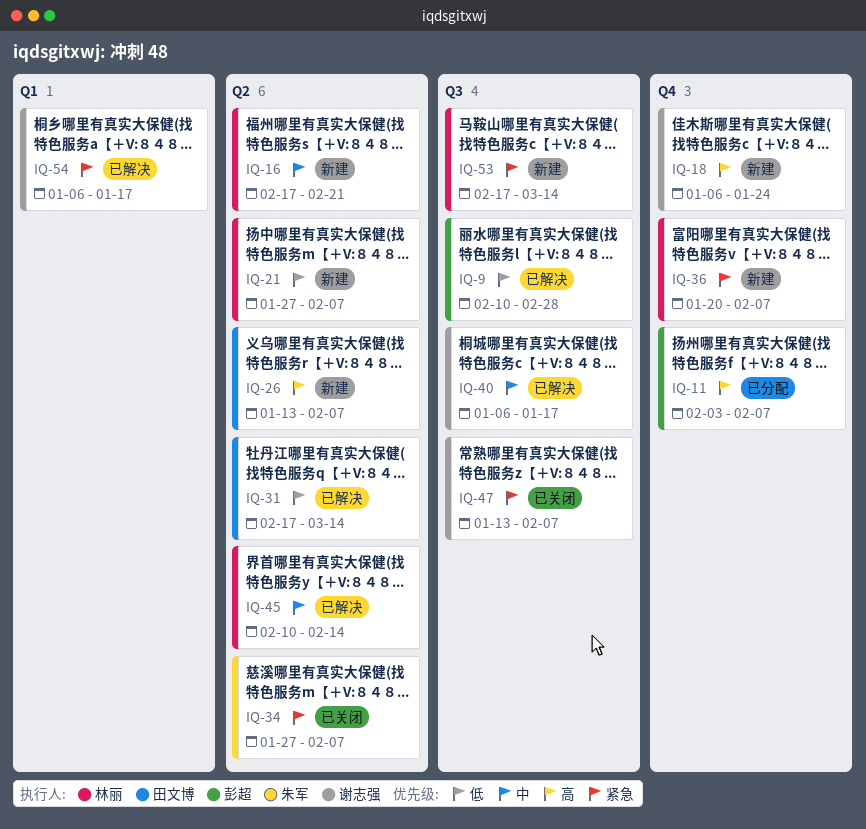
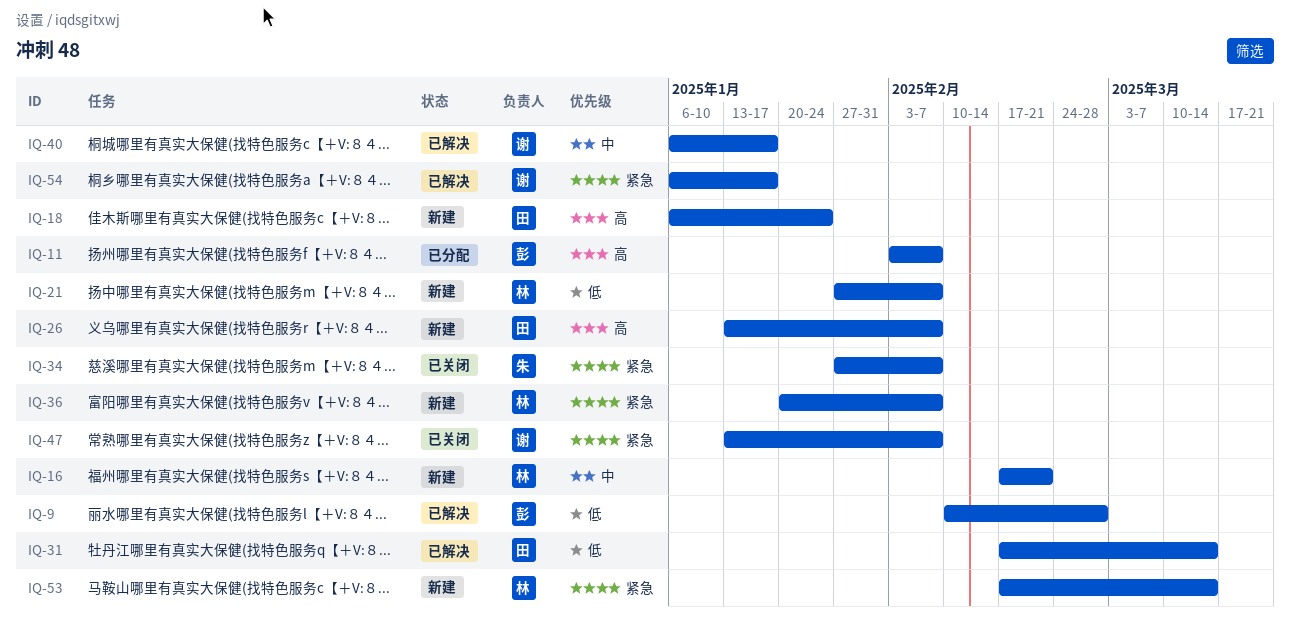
IQ-18, owner: 谢志强 -> 田文博
IQ-45: present -> none

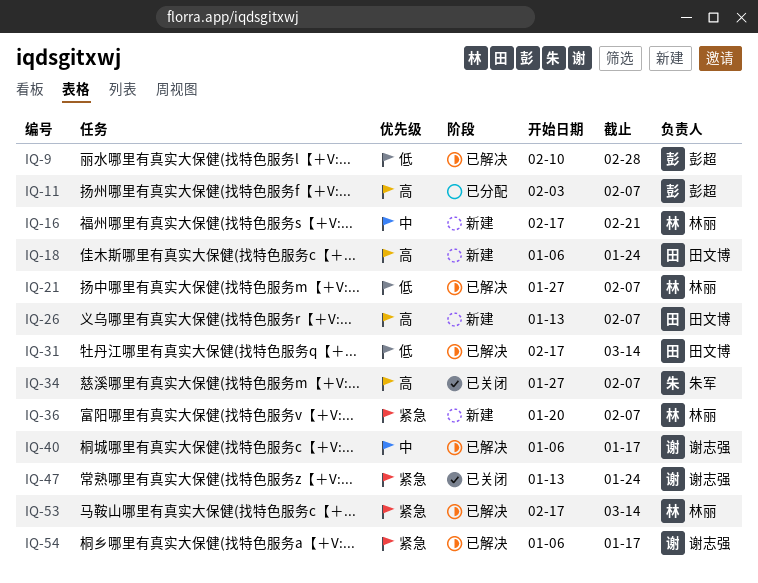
IQ-21, status: 新建 -> 已解决
IQ-34, priority: 紧急 -> 高
IQ-47, due: Feb 7 -> Jan 24
IQ-53, status: 新建 -> 已解决

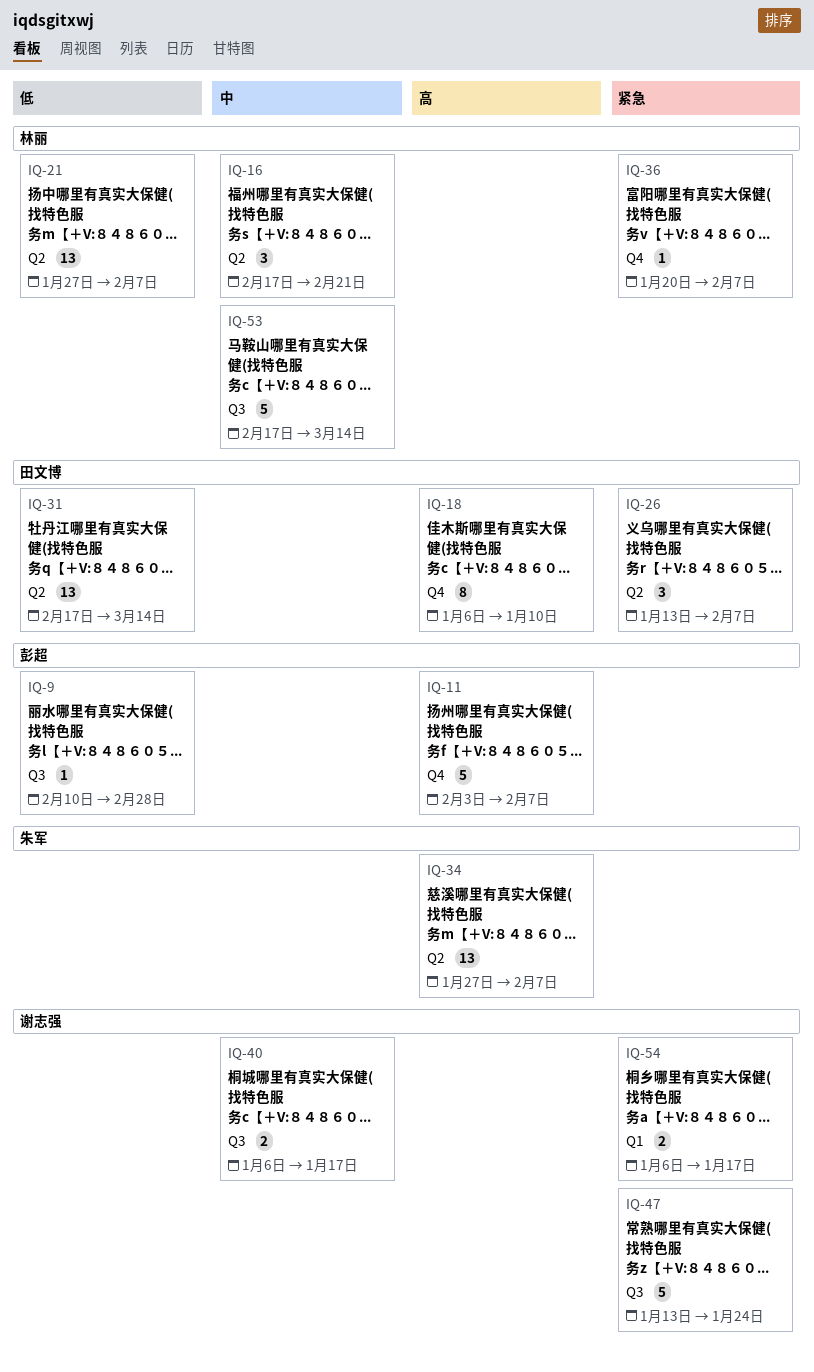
IQ-18, due: Jan 24 -> Jan 10
IQ-26, priority: 高 -> 紧急
IQ-53, priority: 紧急 -> 中

